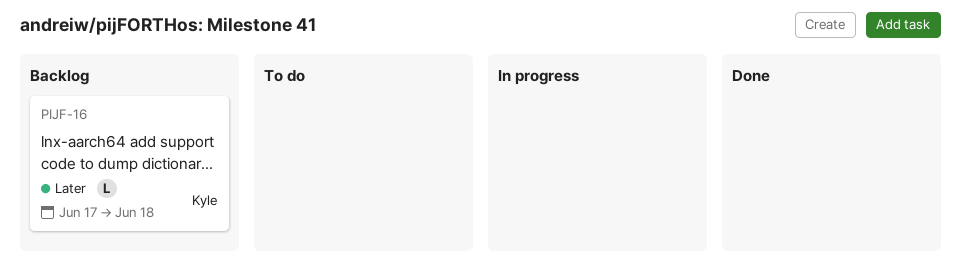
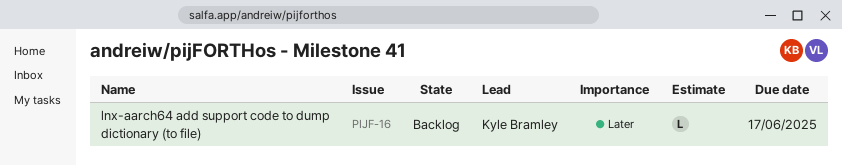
PIJF-16, due: Jun 18 -> Jun 17

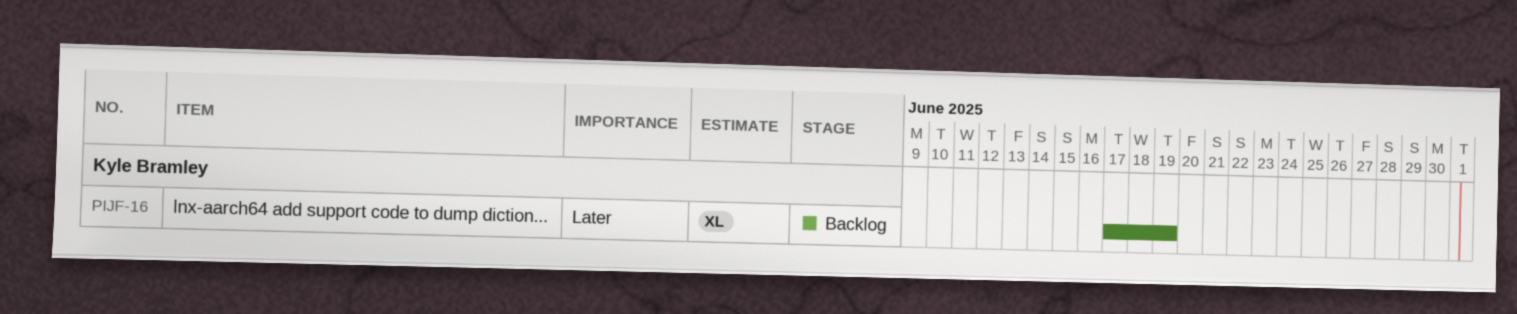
PIJF-16, estimate: L -> XL
PIJF-16, due: Jun 17 -> Jun 19

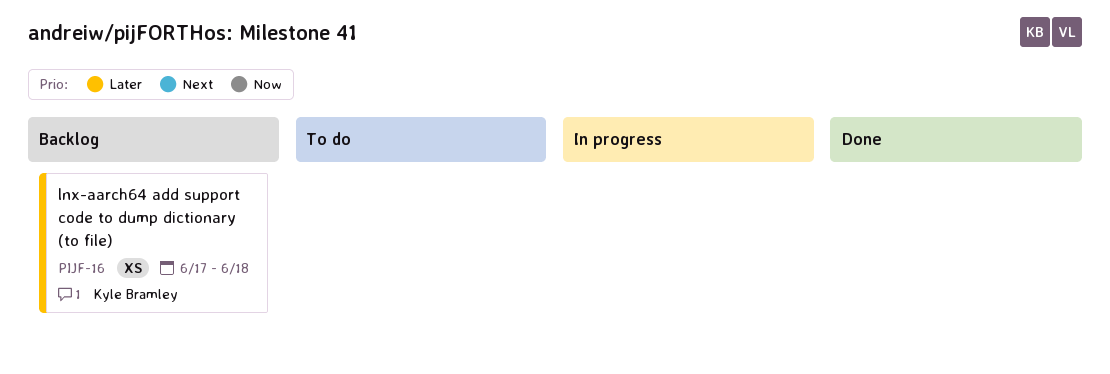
PIJF-16, estimate: XL -> XS
PIJF-16, due: Jun 19 -> Jun 18

